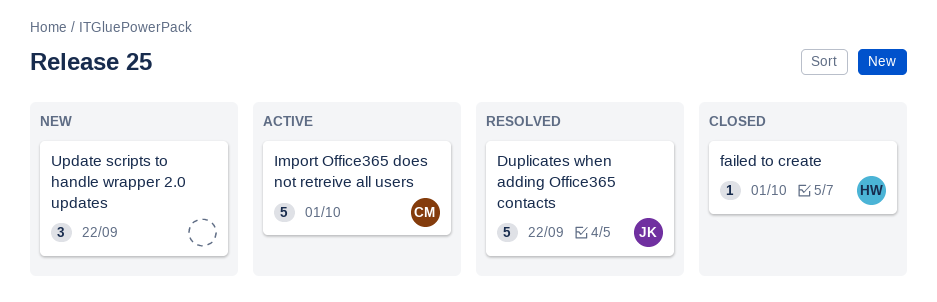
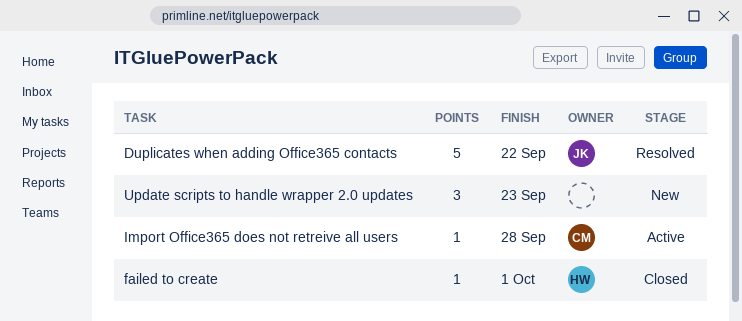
Import Office365 does not retreive all users, estimate: 5 -> 1
Import Office365 does not retreive all users, due: Oct 1 -> Sep 28
Update scripts to handle wrapper 2.0 updates, due: Sep 22 -> Sep 23

